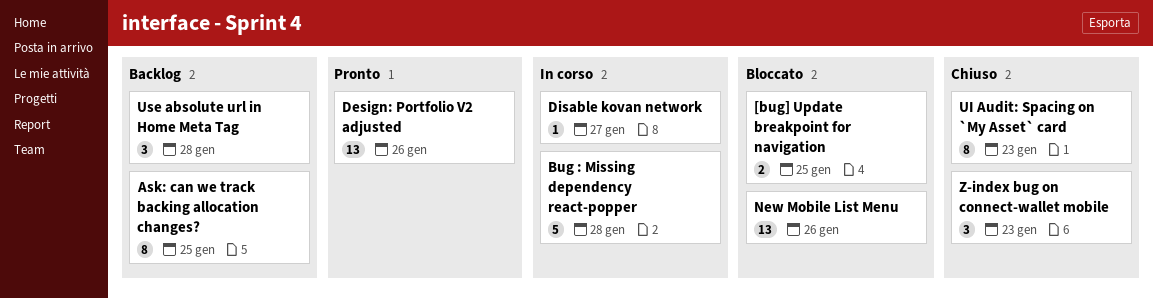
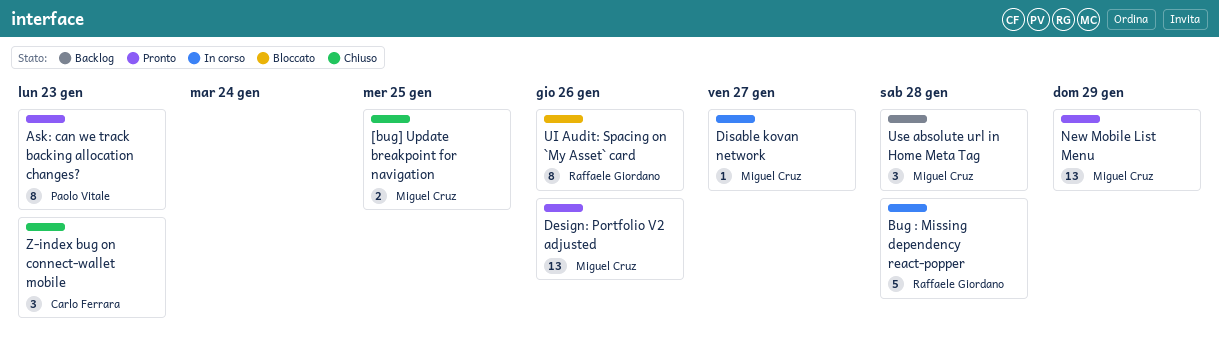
[bug] Update breakpoint for navigation, status: Bloccato -> Chiuso
Ask: can we track backing allocation changes?, status: Backlog -> Pronto
Ask: can we track backing allocation changes?, due: Jan 25 -> Jan 23
New Mobile List Menu, status: Bloccato -> Pronto
New Mobile List Menu, due: Jan 26 -> Jan 29
UI Audit: Spacing on `My Asset` card, status: Chiuso -> Bloccato
UI Audit: Spacing on `My Asset` card, due: Jan 23 -> Jan 26

